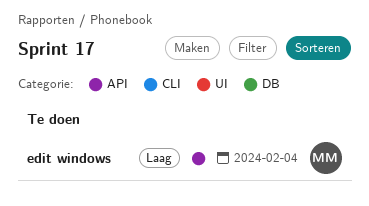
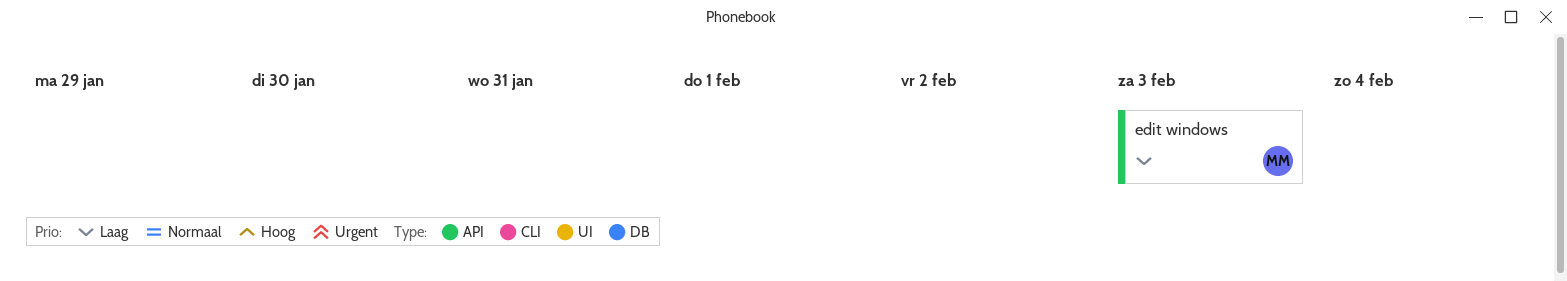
edit windows, due: Feb 4 -> Feb 3

